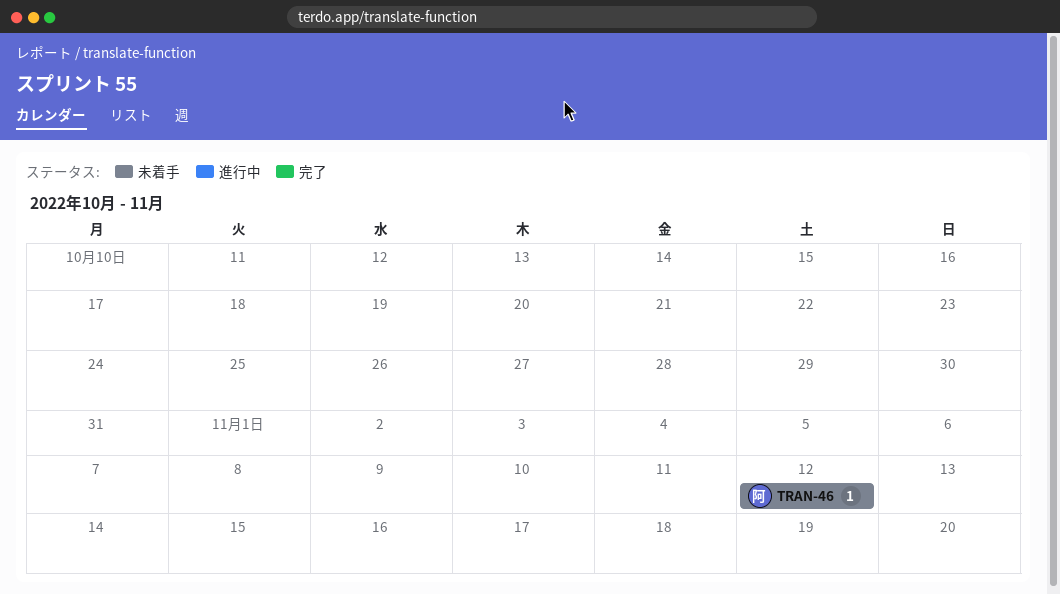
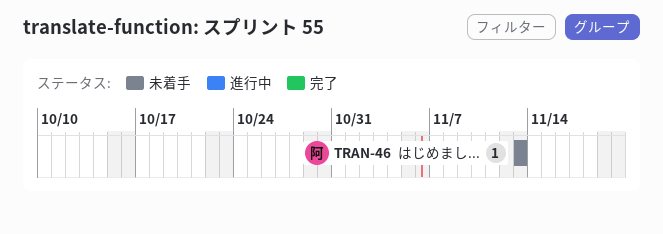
TRAN-46, start: Nov 12 -> Nov 13
TRAN-46, due: Nov 12 -> Nov 13

